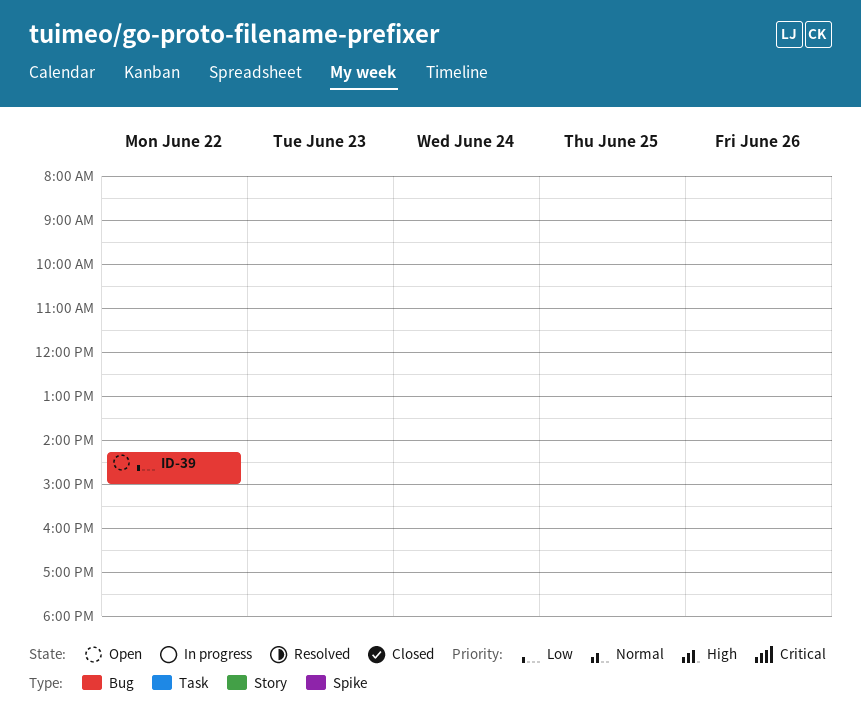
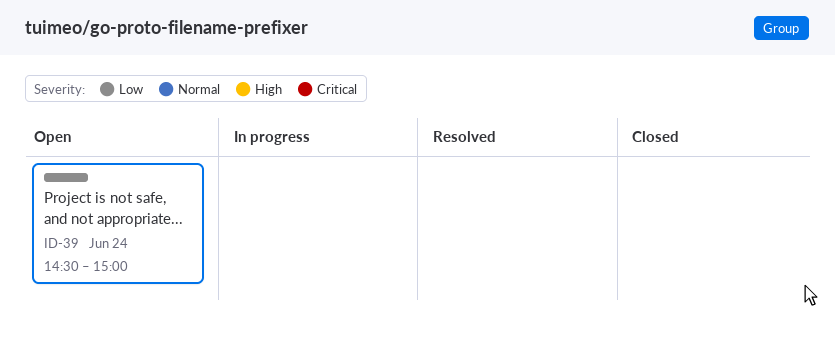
ID-39, day: Jun 22 -> Jun 24
ID-39, begins: 14:15 -> 14:30

